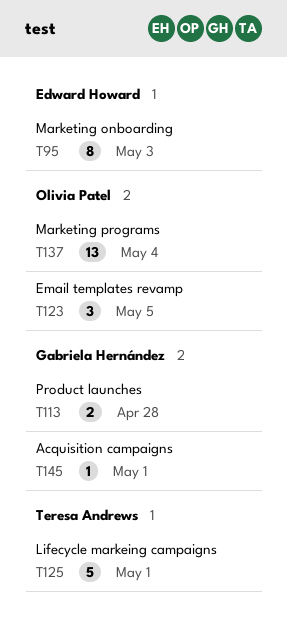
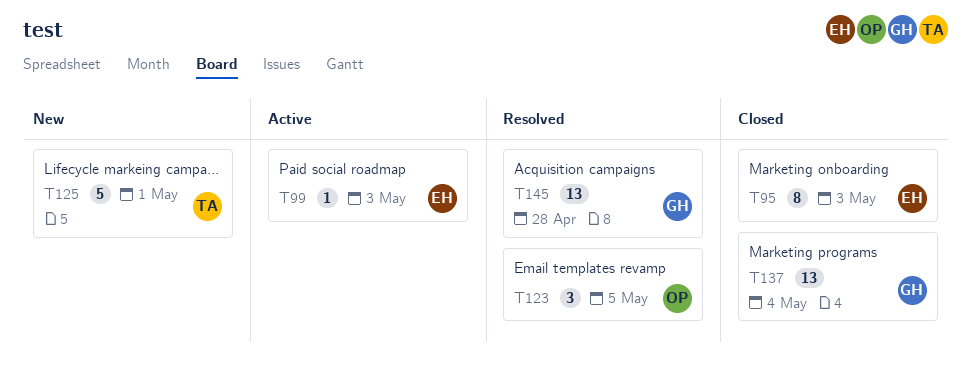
T99: none -> present
T113: present -> none
T137, owner: Olivia Patel -> Gabriela Hernández
T145, estimate: 1 -> 13
T145, due: May 1 -> Apr 28

